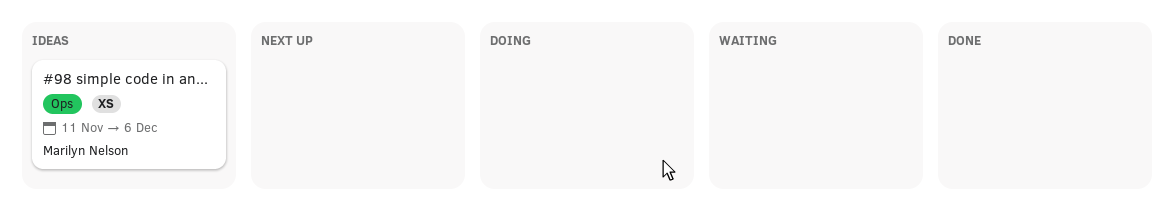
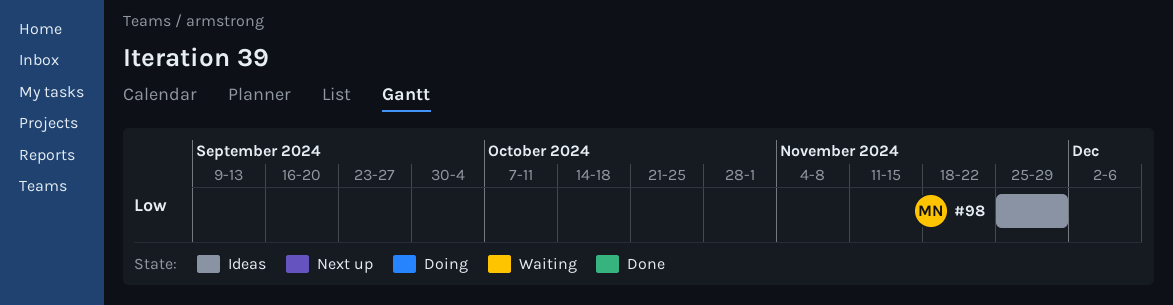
#98, start: Nov 11 -> Nov 25
#98, due: Dec 6 -> Nov 29

